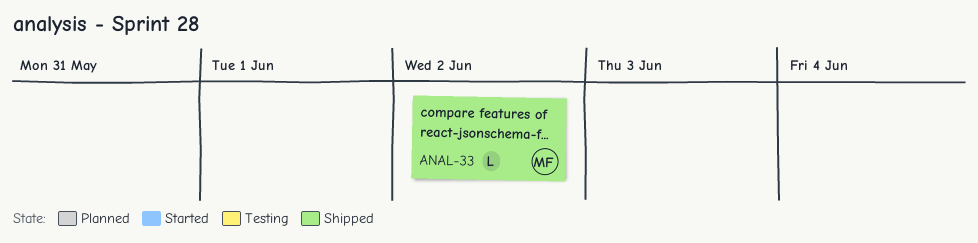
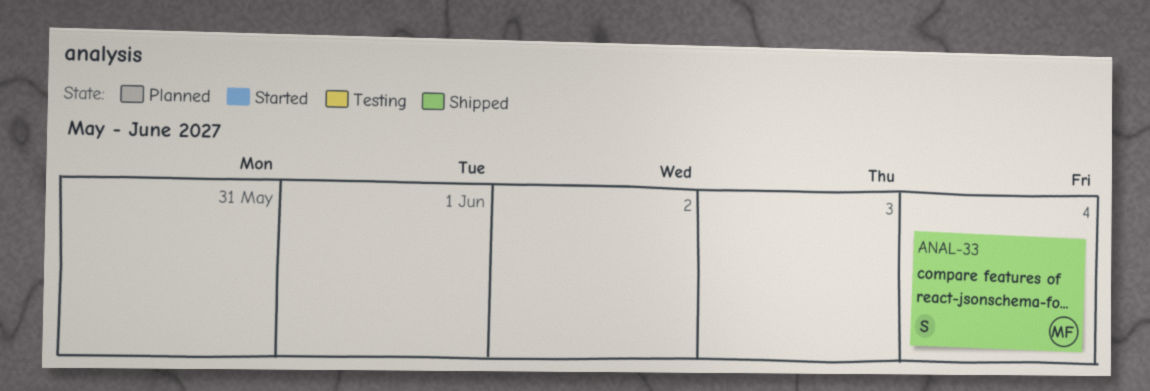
ANAL-33, estimate: L -> S
ANAL-33, due: Jun 2 -> Jun 4

